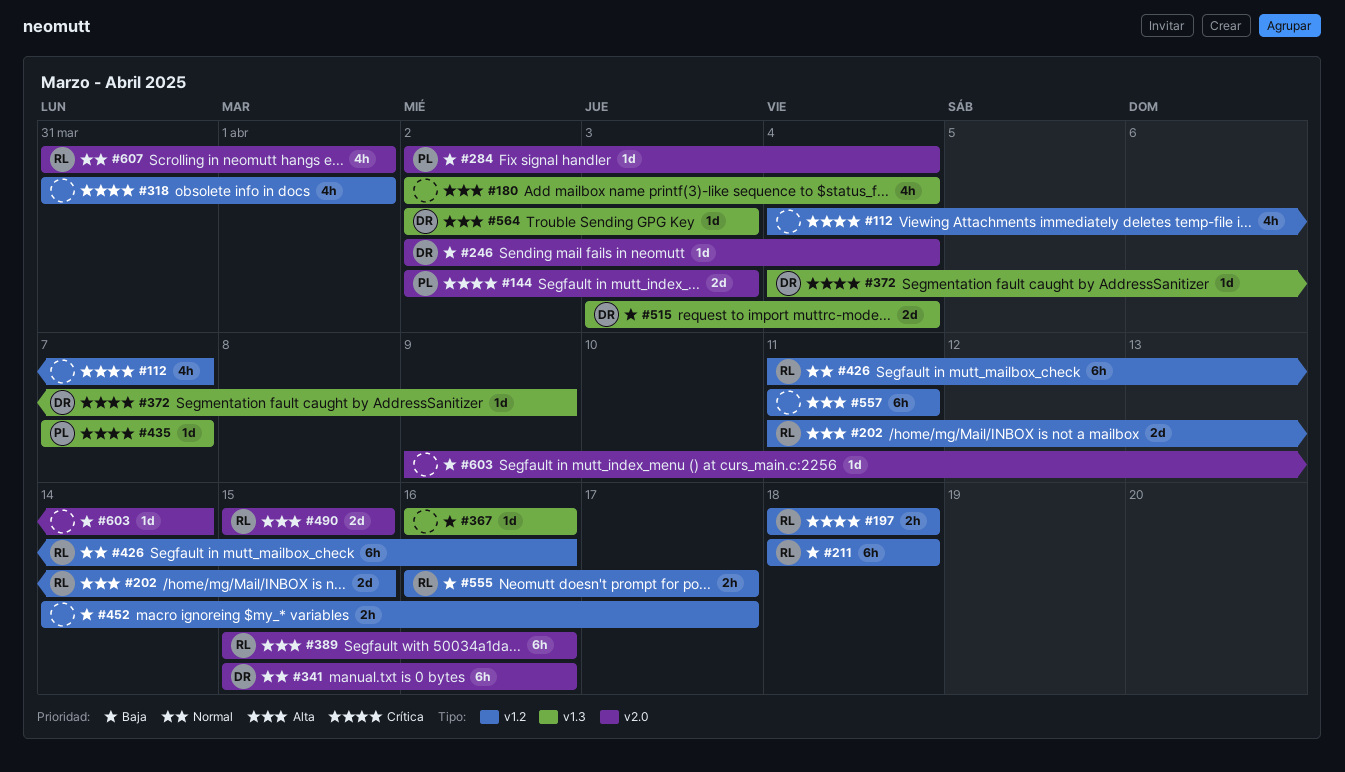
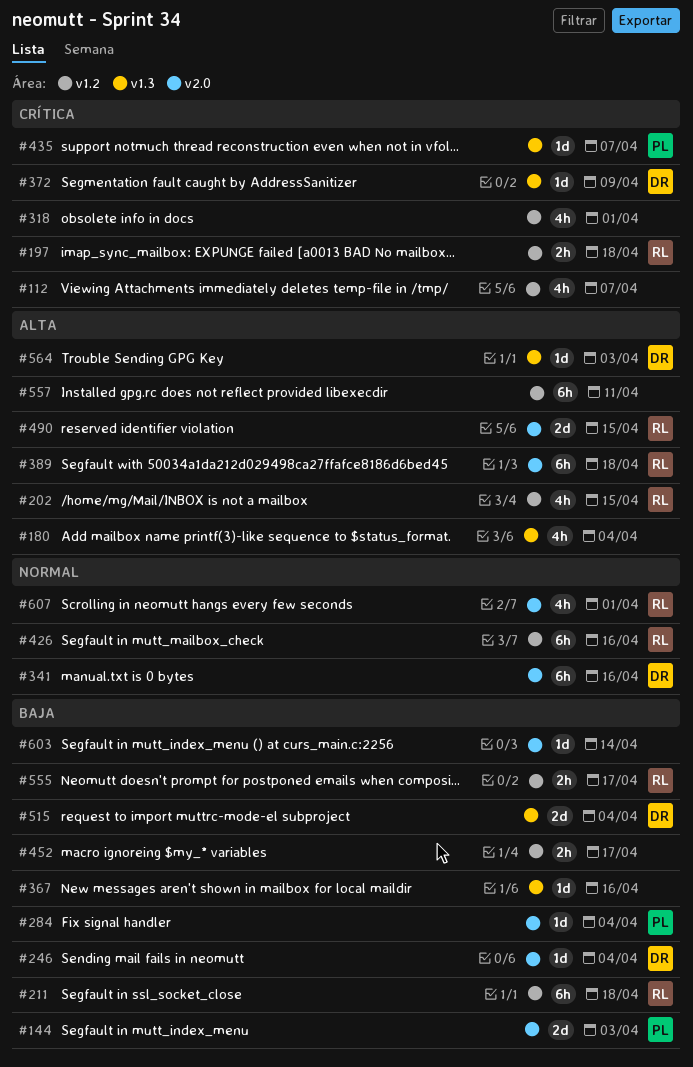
#144, priority: Crítica -> Baja
#202, estimate: 2d -> 4h
#389, due: Apr 16 -> Apr 18

